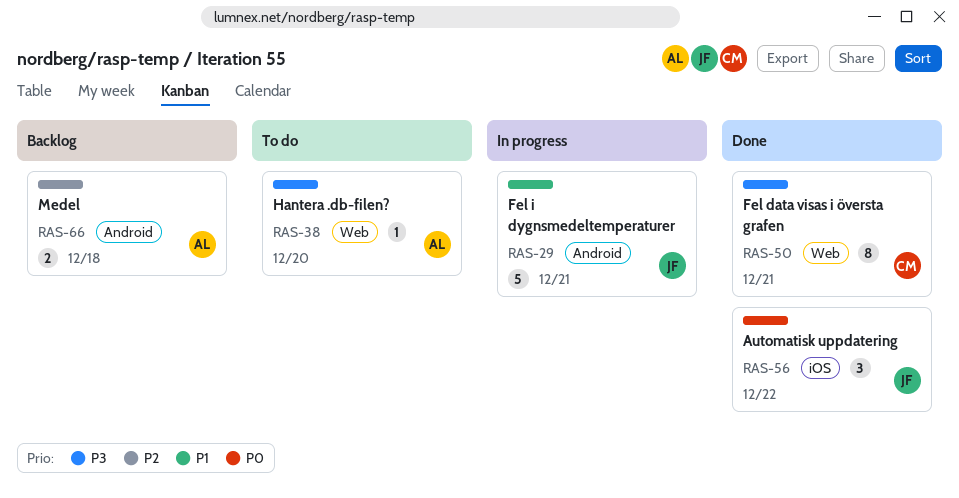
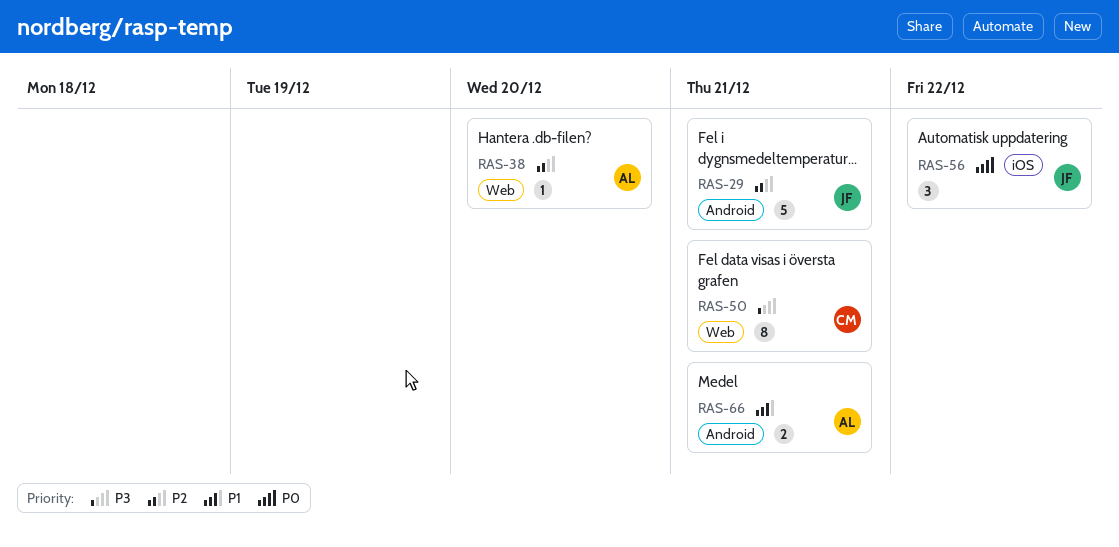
RAS-29, priority: P1 -> P2
RAS-38, priority: P3 -> P2
RAS-66, priority: P2 -> P1
RAS-66, due: Dec 18 -> Dec 21

